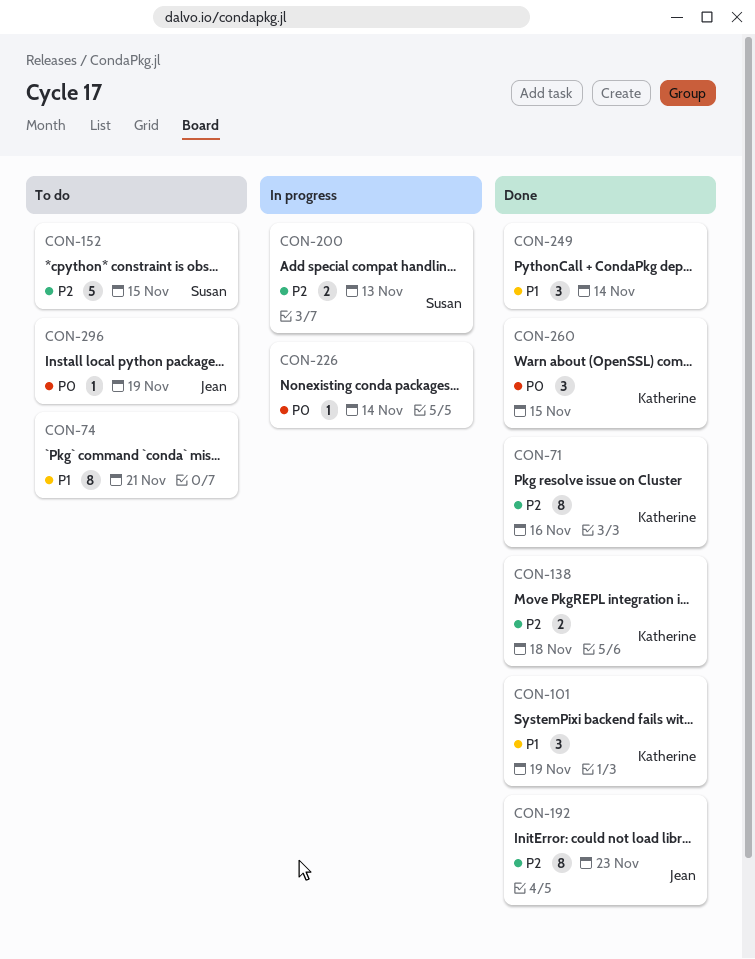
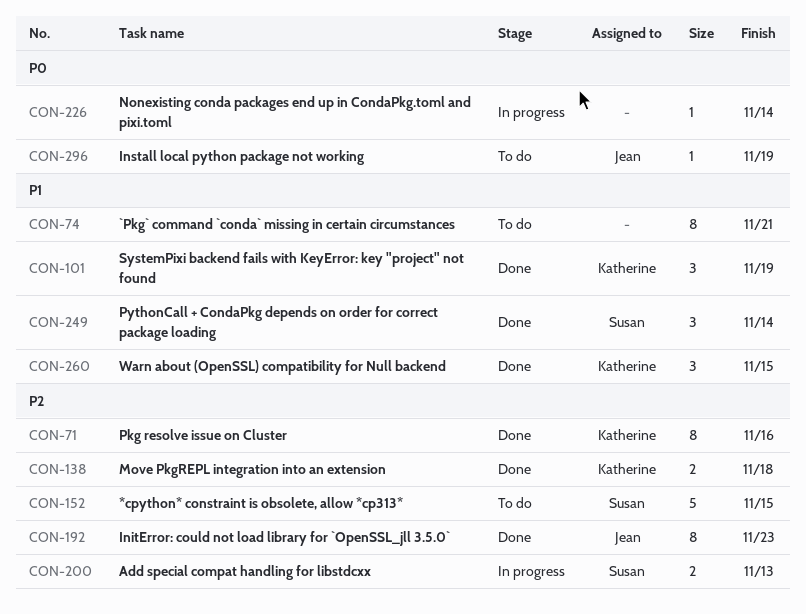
CON-249, owner: none -> Susan
CON-260, priority: P0 -> P1

